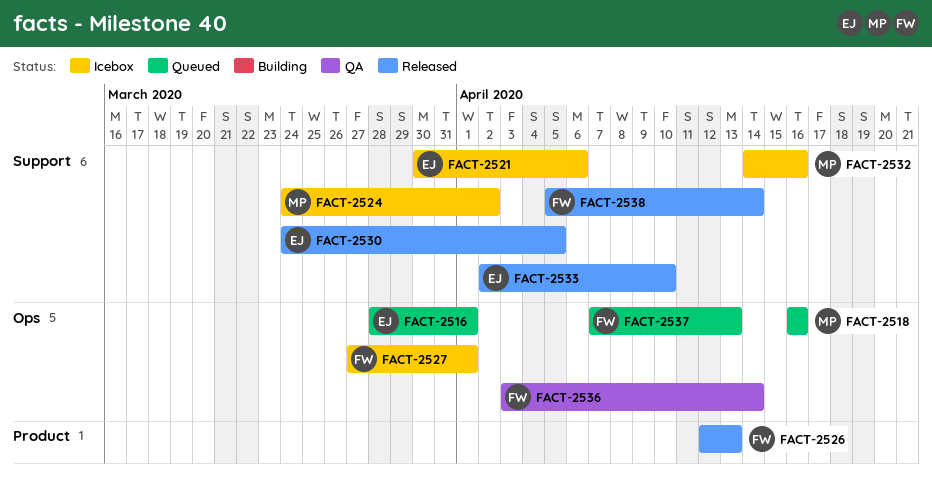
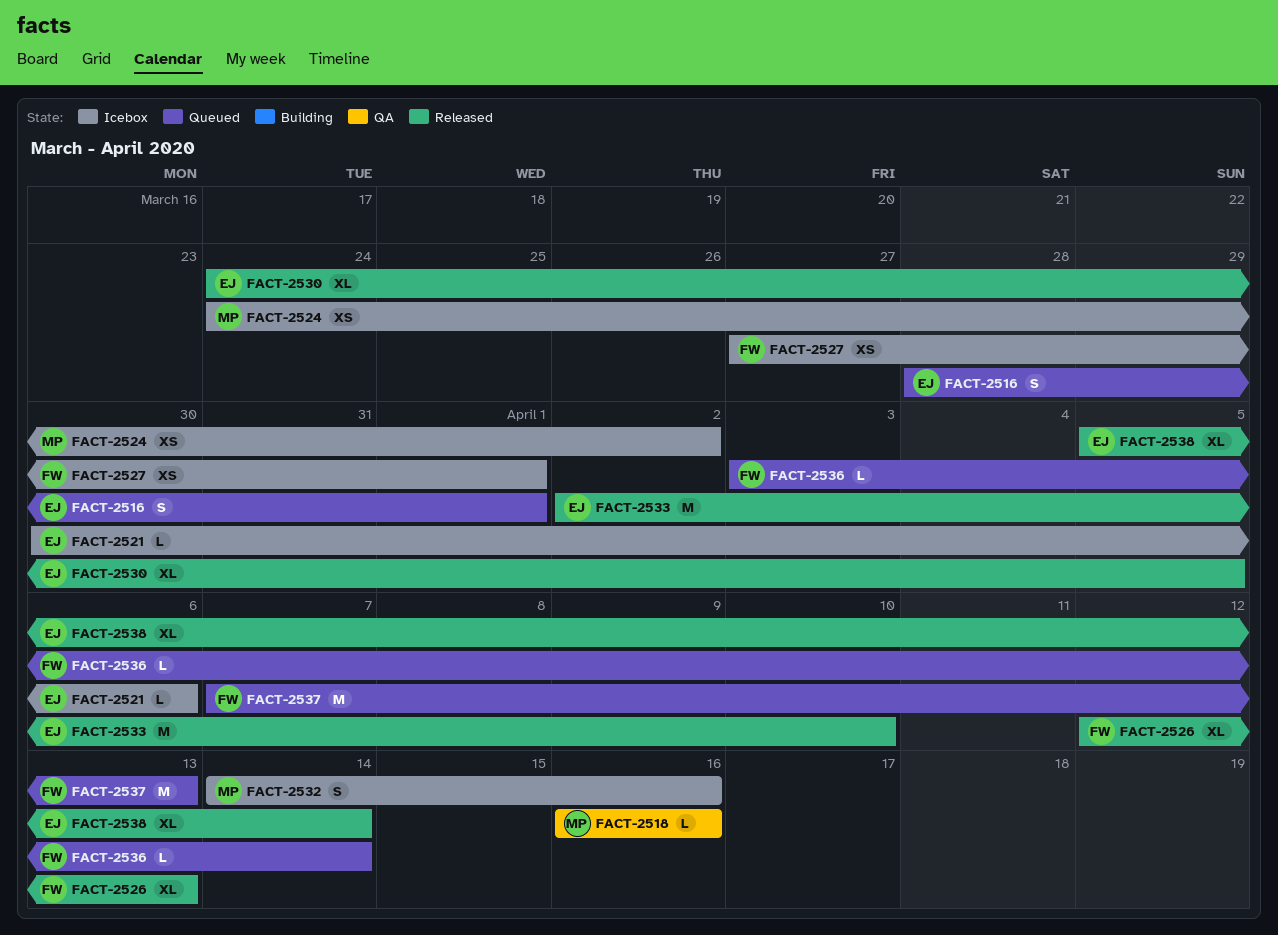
FACT-2518, status: Queued -> QA
FACT-2536, status: QA -> Queued
FACT-2538, owner: FW -> EJ

